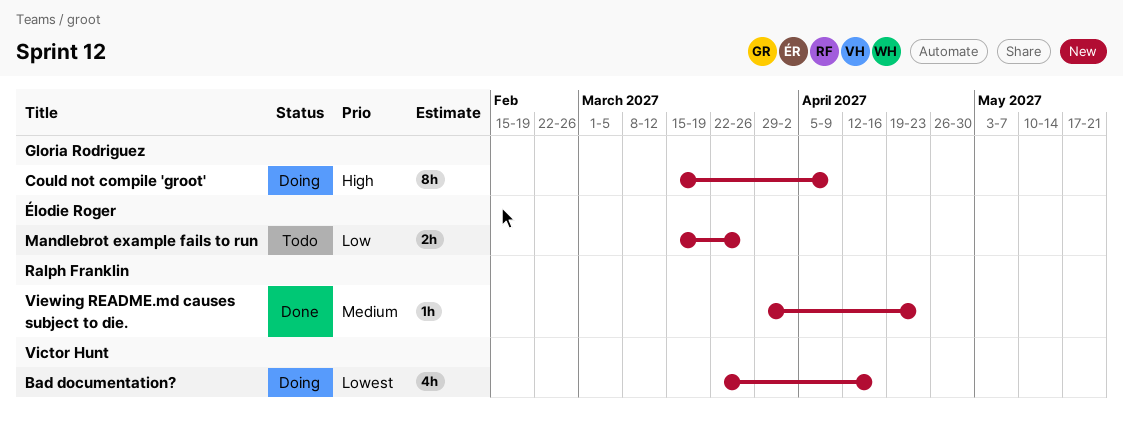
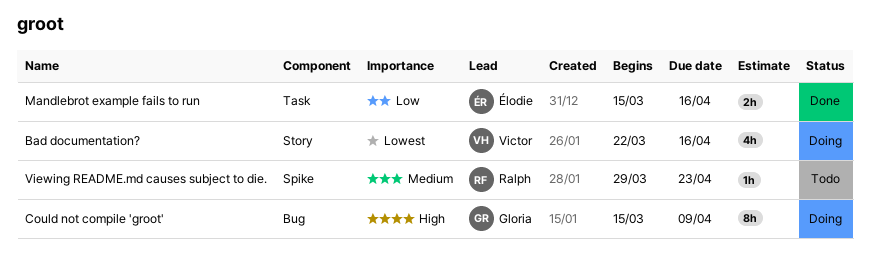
Mandlebrot example fails to run, status: Todo -> Done
Mandlebrot example fails to run, due: Mar 26 -> Apr 16
Viewing README.md causes subject to die., status: Done -> Todo

